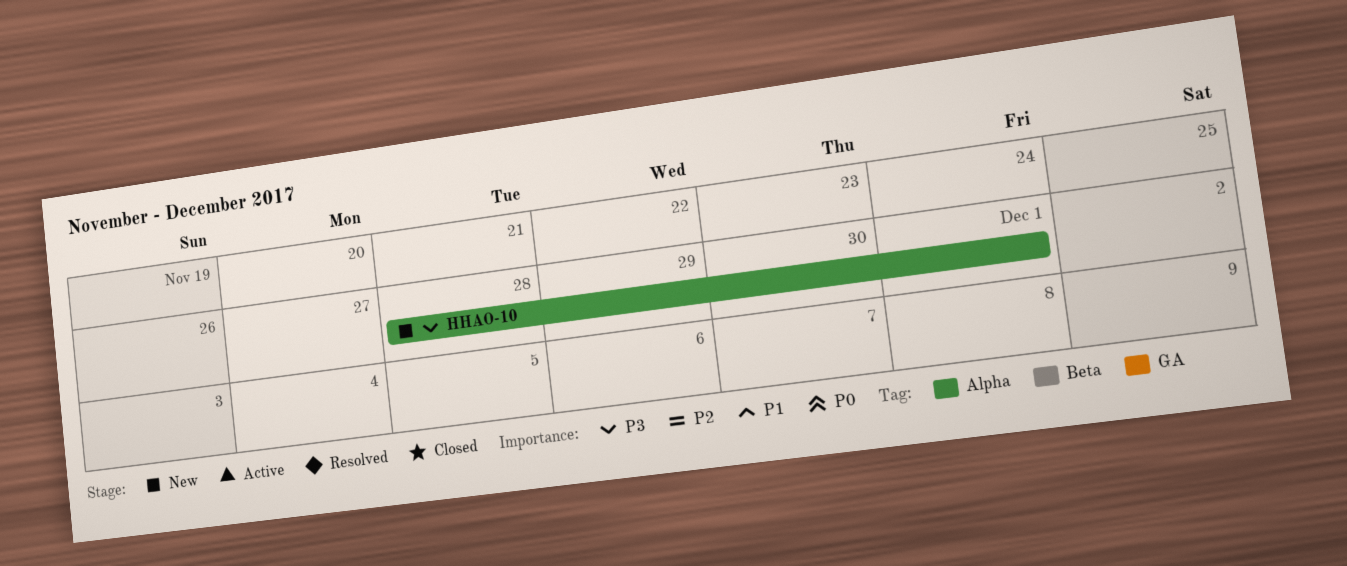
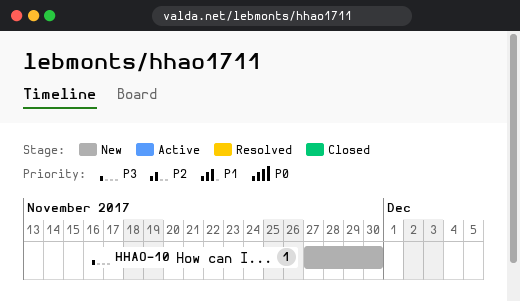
HHAO-10, start: Nov 28 -> Nov 27
HHAO-10, due: Dec 1 -> Nov 30

